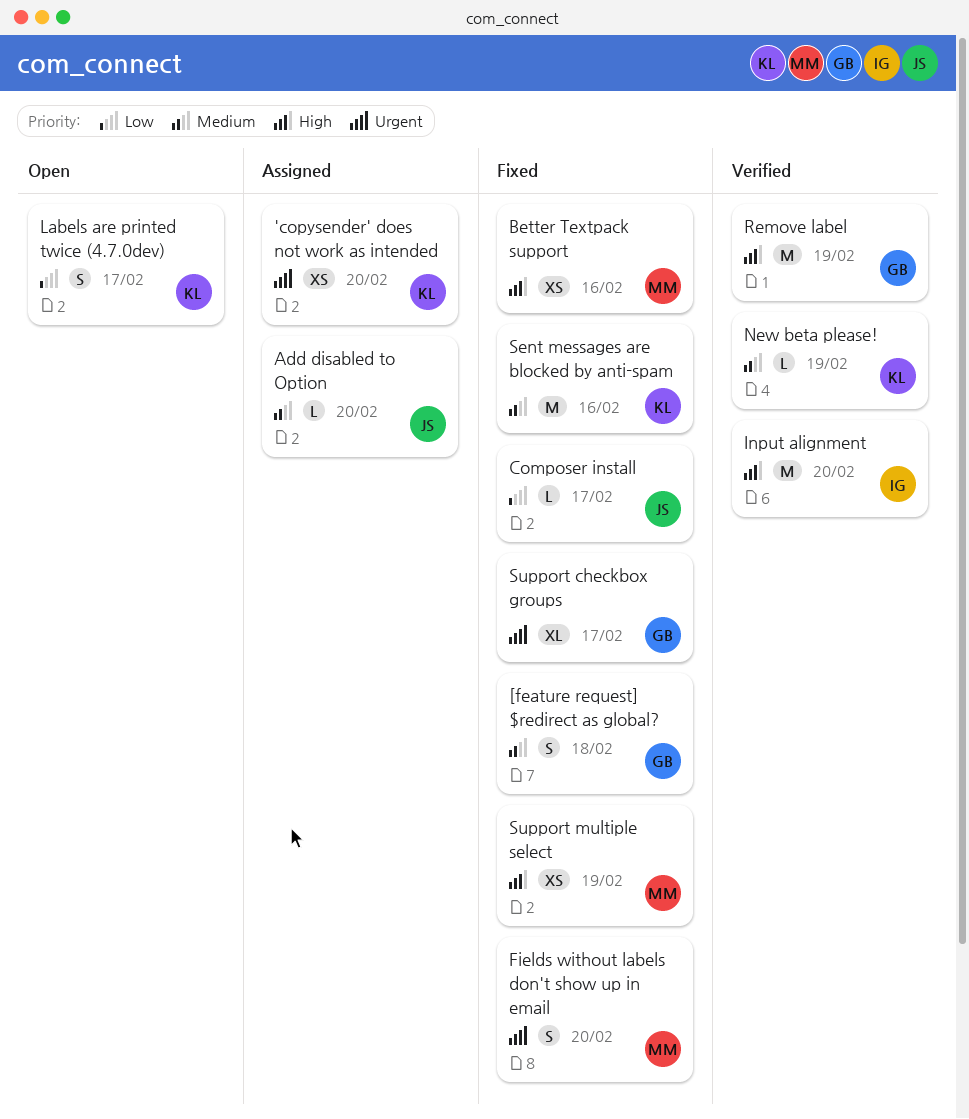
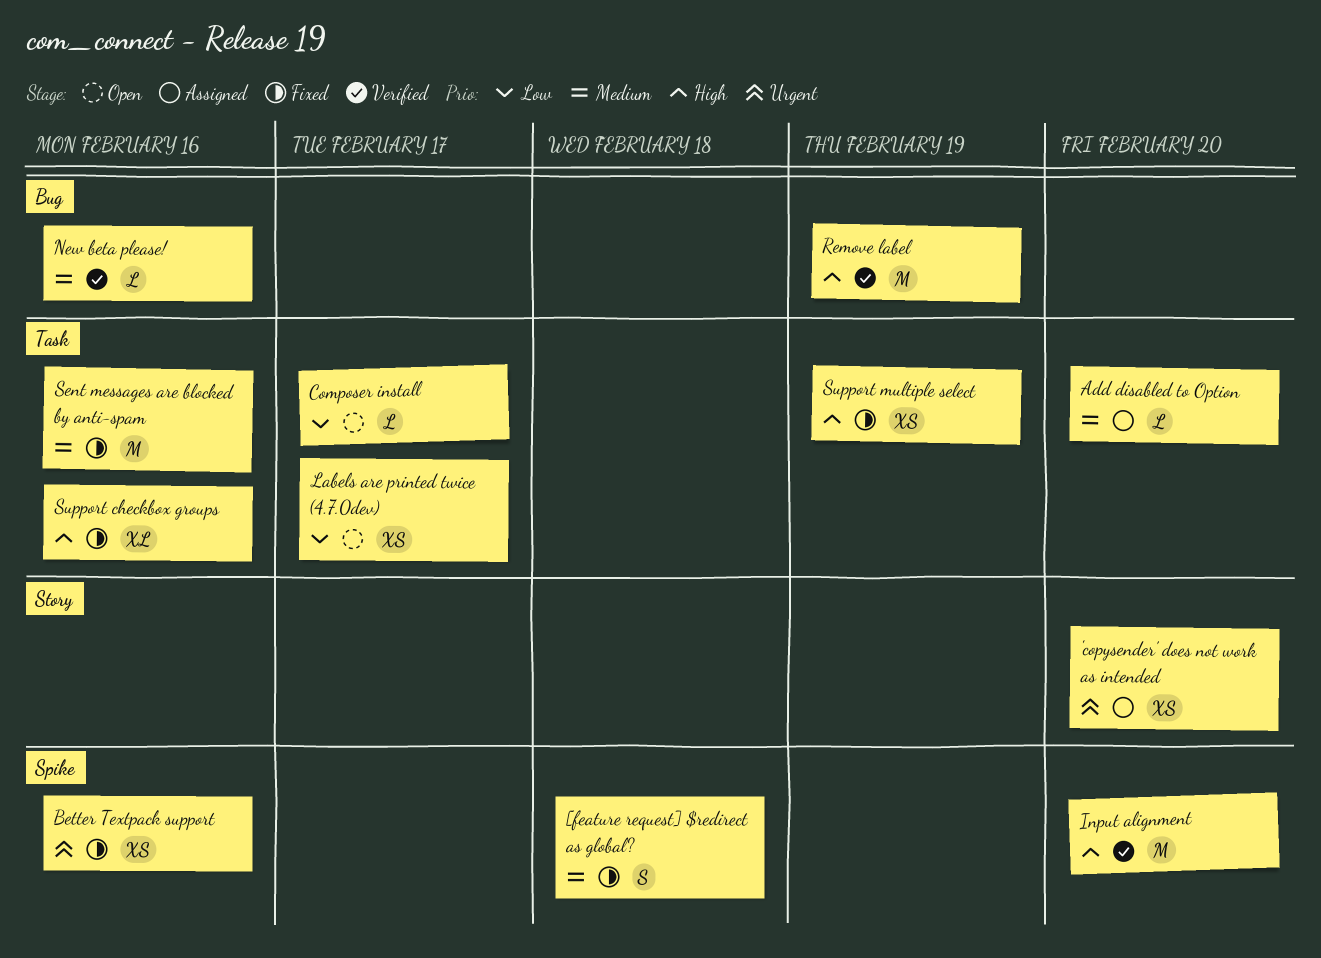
Better Textpack support, priority: High -> Urgent
Composer install, status: Fixed -> Open
Fields without labels don't show up in email: present -> none
Labels are printed twice (4.7.0dev), estimate: S -> XS
New beta please!, due: Feb 19 -> Feb 16
Support checkbox groups, priority: Urgent -> High
Support checkbox groups, due: Feb 17 -> Feb 16

